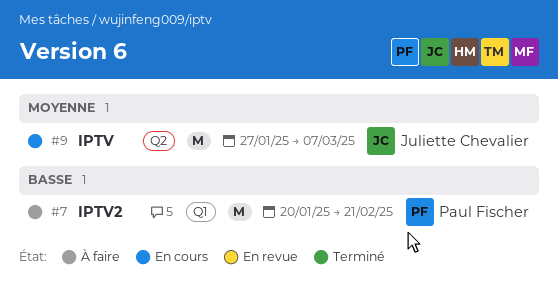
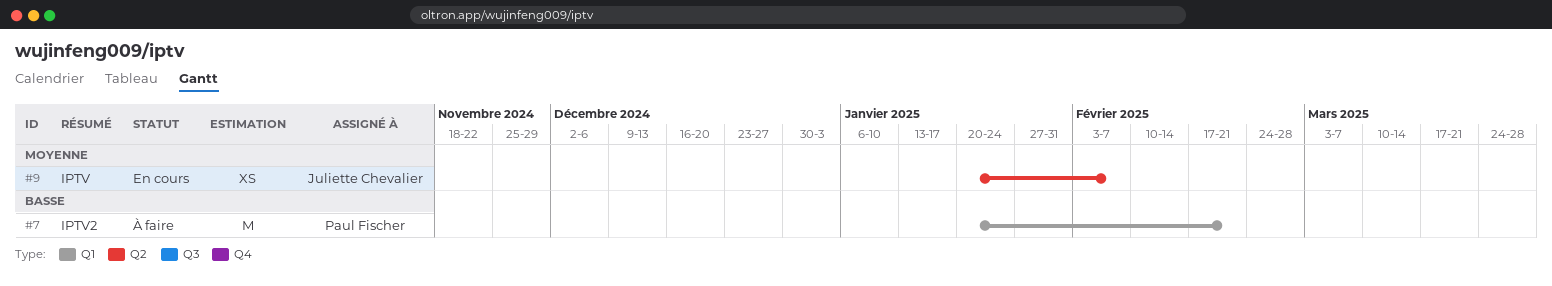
#9, estimate: M -> XS
#9, start: Jan 27 -> Jan 20
#9, due: Mar 7 -> Feb 7

